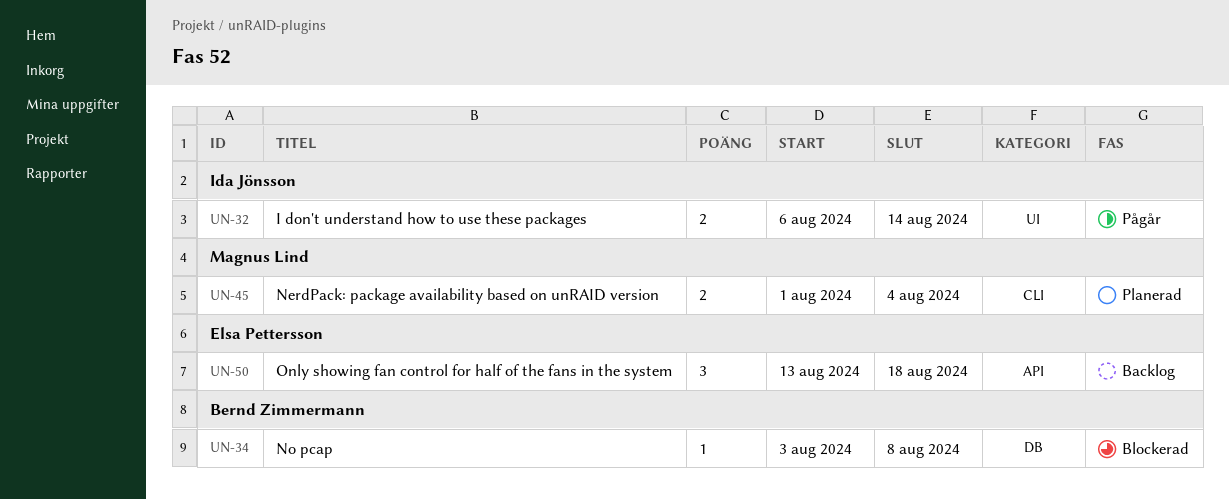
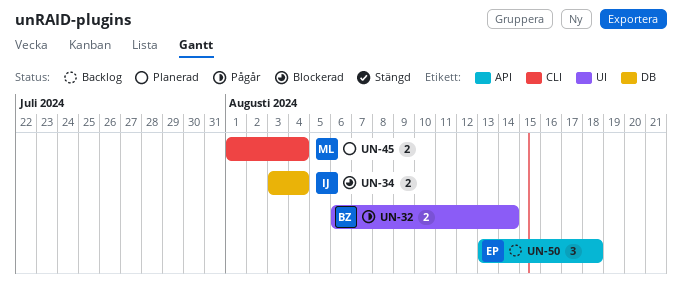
UN-32, owner: Ida Jönsson -> Bernd Zimmermann
UN-34, owner: Bernd Zimmermann -> Ida Jönsson
UN-34, estimate: 1 -> 2
UN-34, due: Aug 8 -> Aug 4

